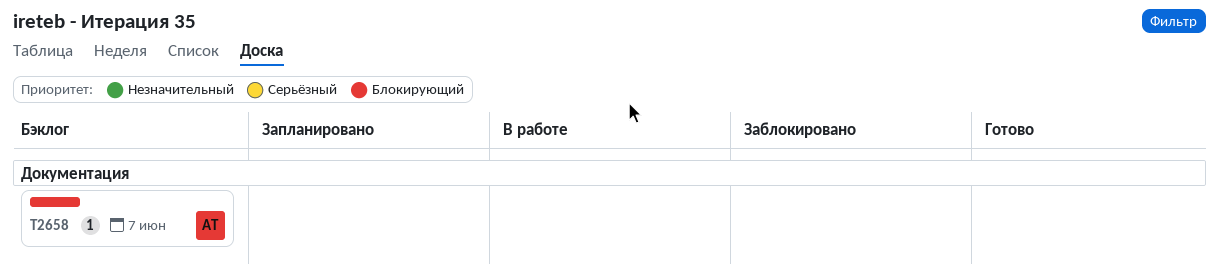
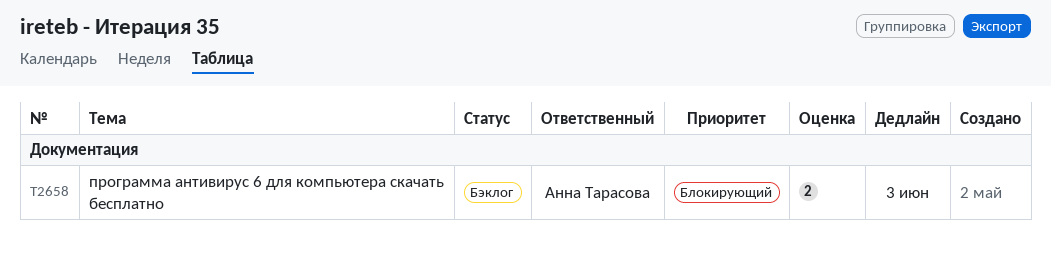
T2658, estimate: 1 -> 2
T2658, due: Jun 7 -> Jun 3

